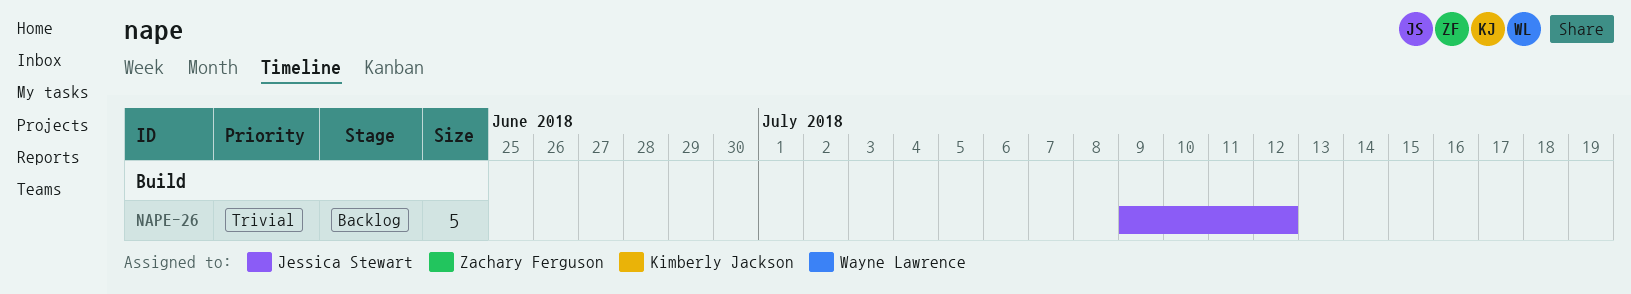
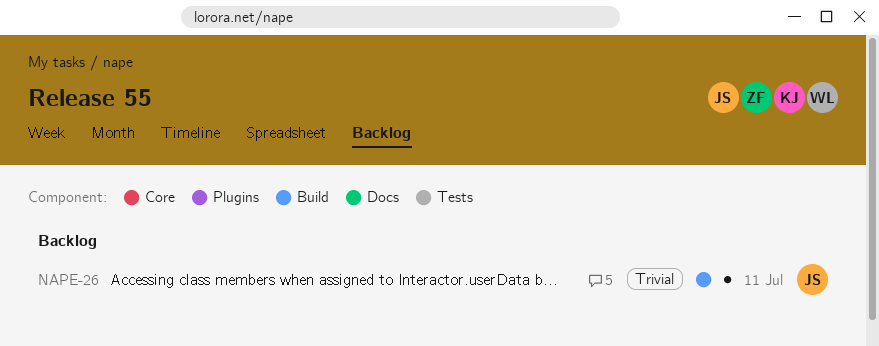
NAPE-26, estimate: 5 -> 1
NAPE-26, due: Jul 12 -> Jul 11

